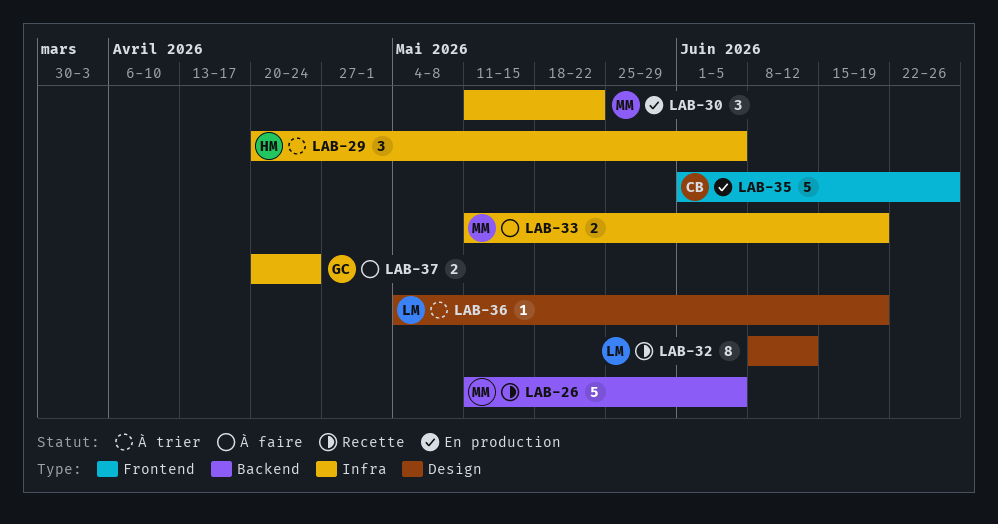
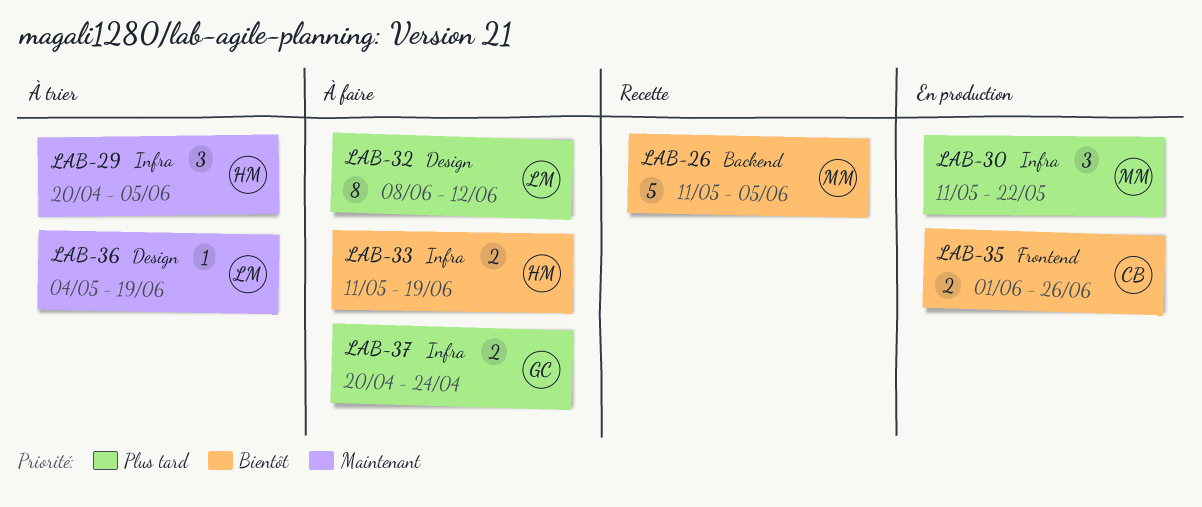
LAB-32, status: Recette -> À faire
LAB-33, owner: MM -> HM
LAB-35, estimate: 5 -> 2

